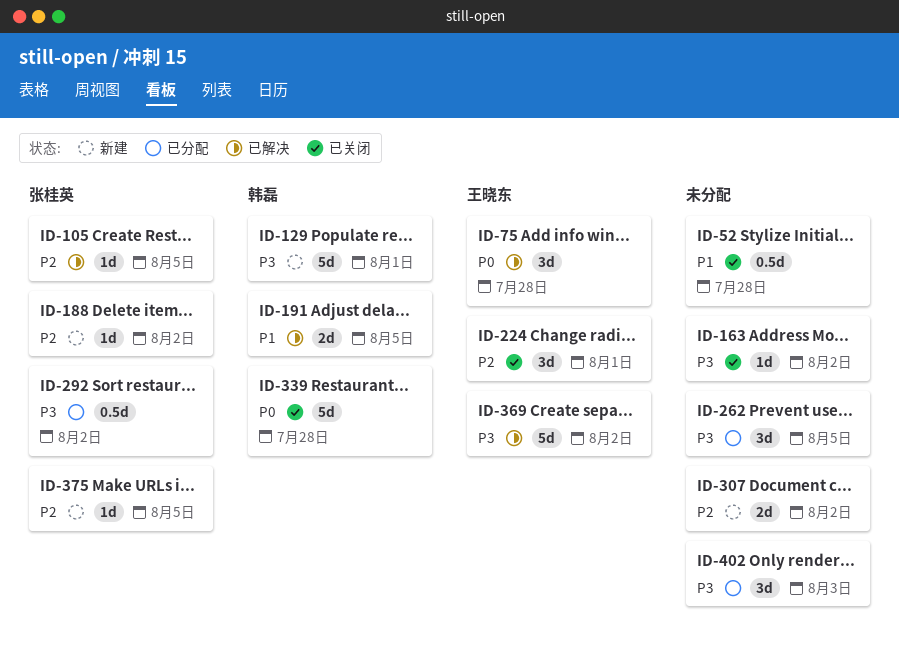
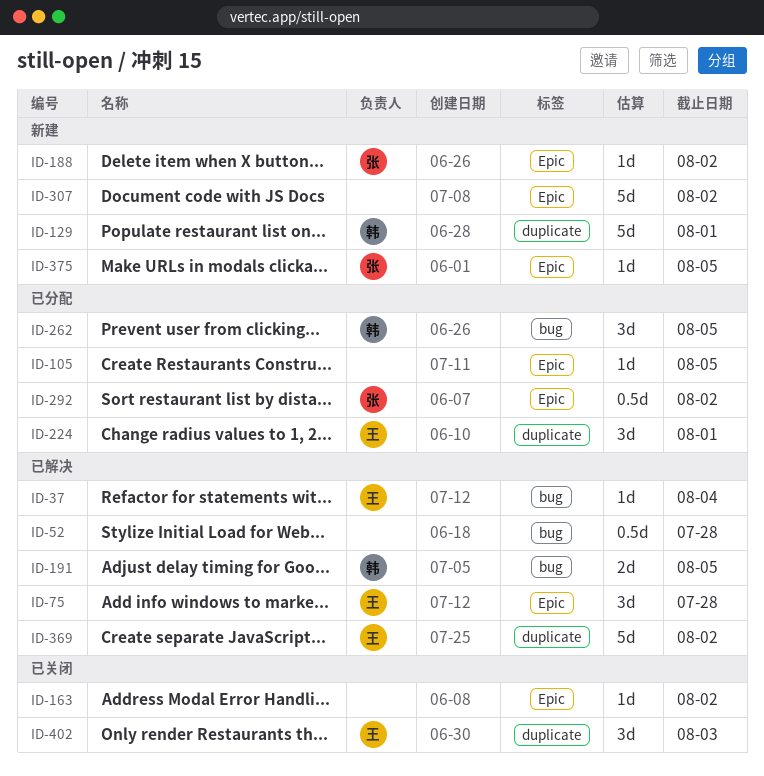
ID-37: none -> present
ID-52, status: 已关闭 -> 已解决
ID-105, status: 已解决 -> 已分配
ID-105, owner: 张桂英 -> none
ID-224, status: 已关闭 -> 已分配
ID-262, owner: none -> 韩磊
ID-307, estimate: 2d -> 5d
ID-339: present -> none
ID-402, status: 已分配 -> 已关闭
ID-402, owner: none -> 王晓东

